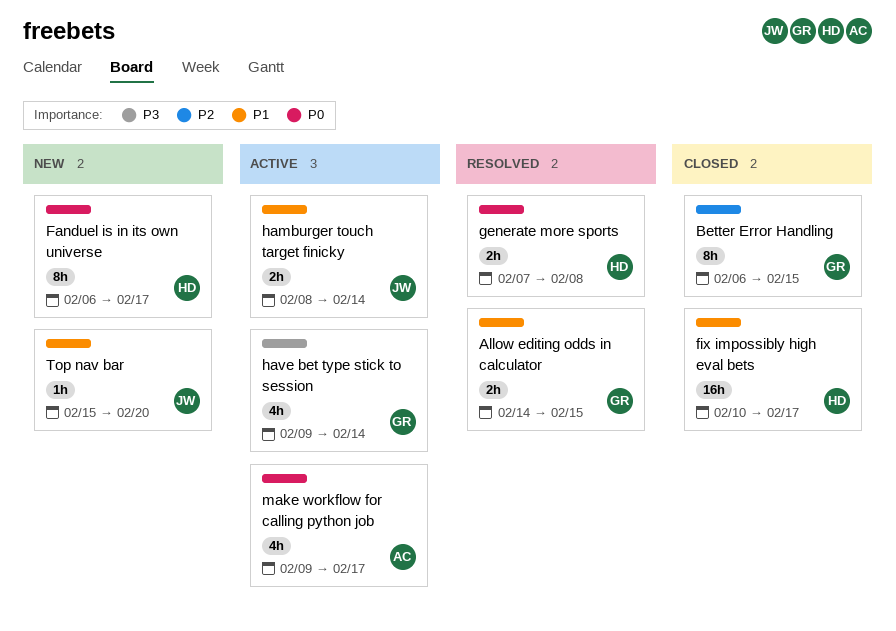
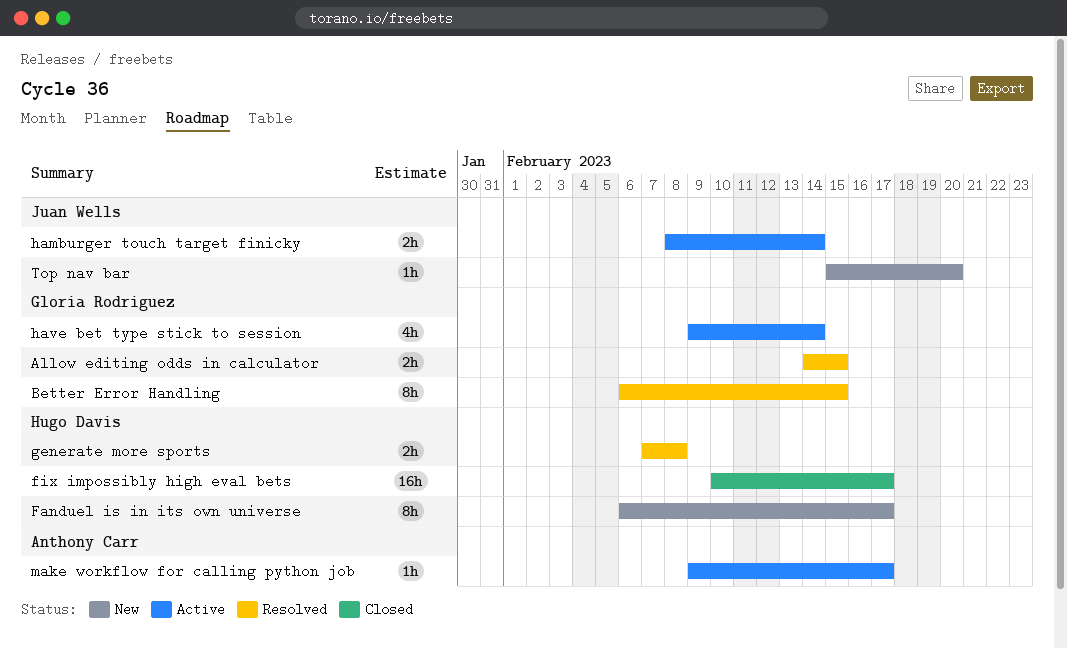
Better Error Handling, status: Closed -> Resolved
make workflow for calling python job, estimate: 4h -> 1h

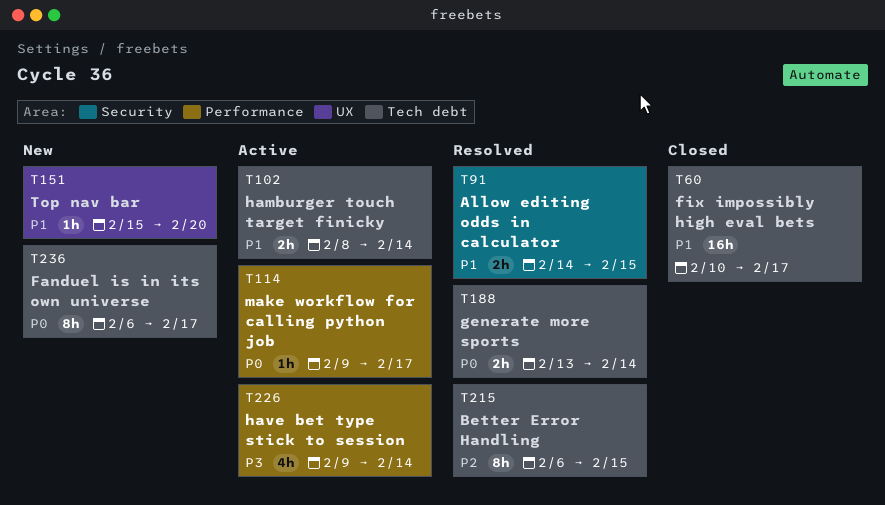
generate more sports, start: Feb 7 -> Feb 13
generate more sports, due: Feb 8 -> Feb 14

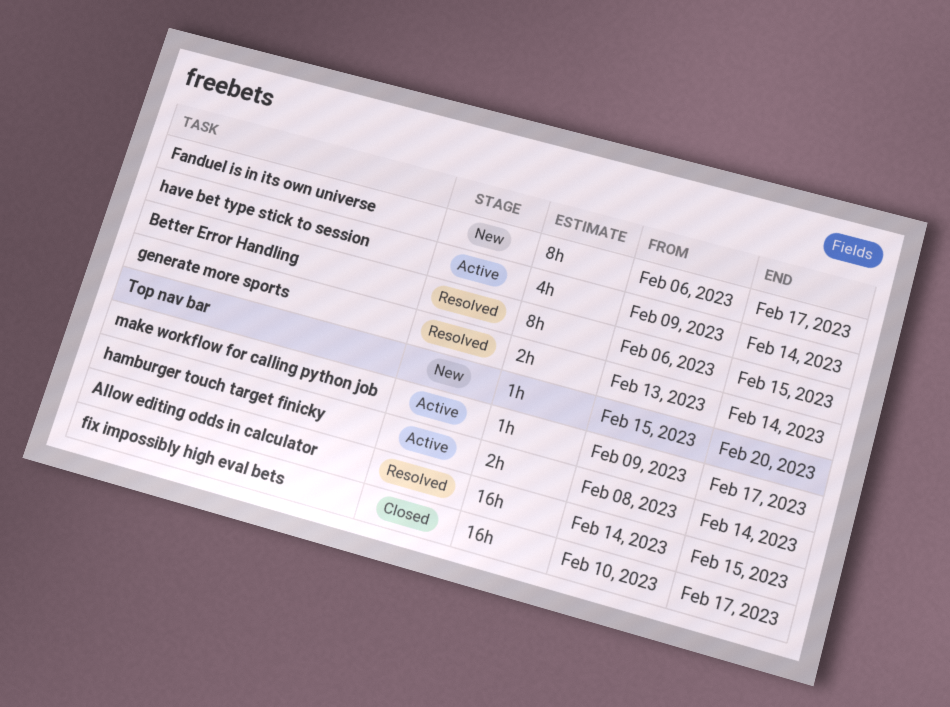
Allow editing odds in calculator, estimate: 2h -> 16h

